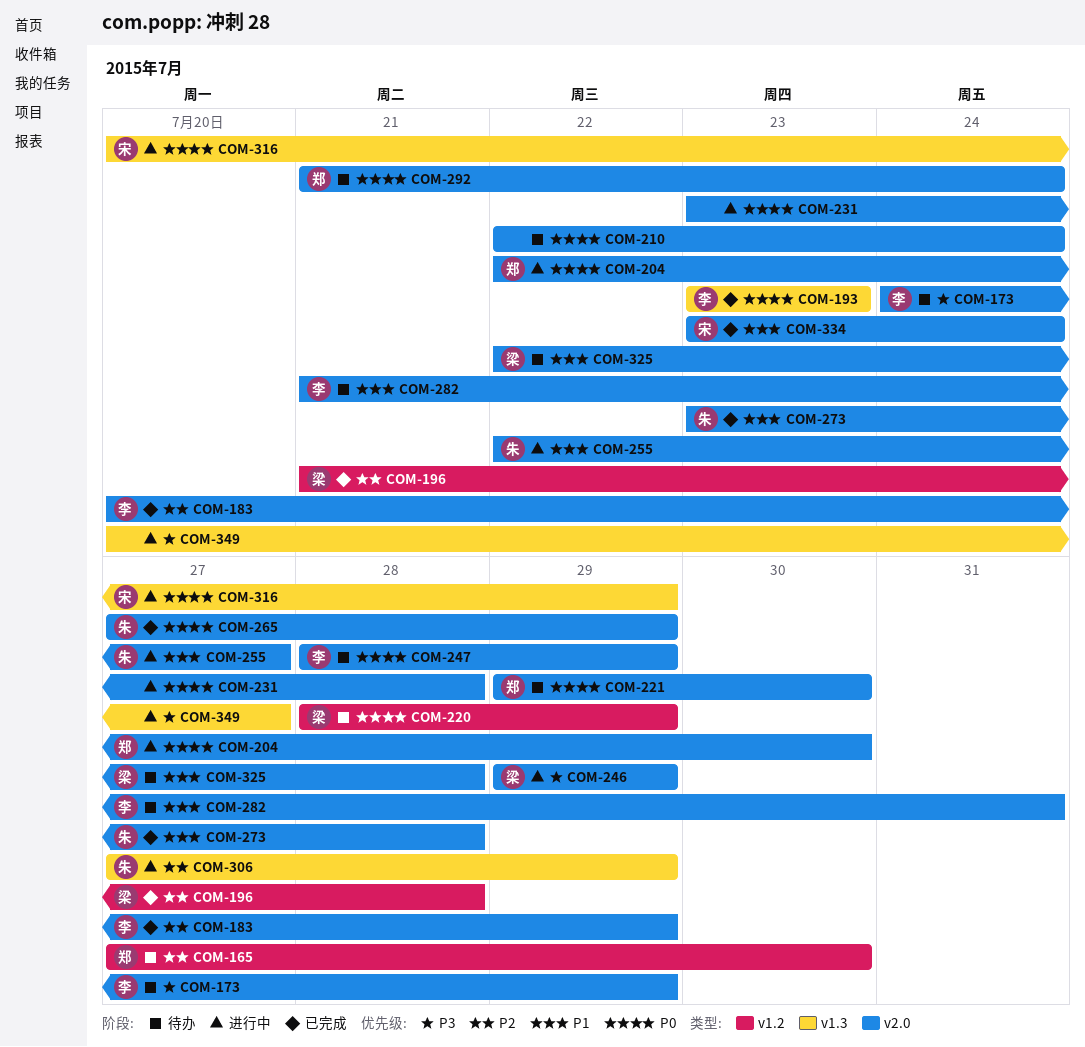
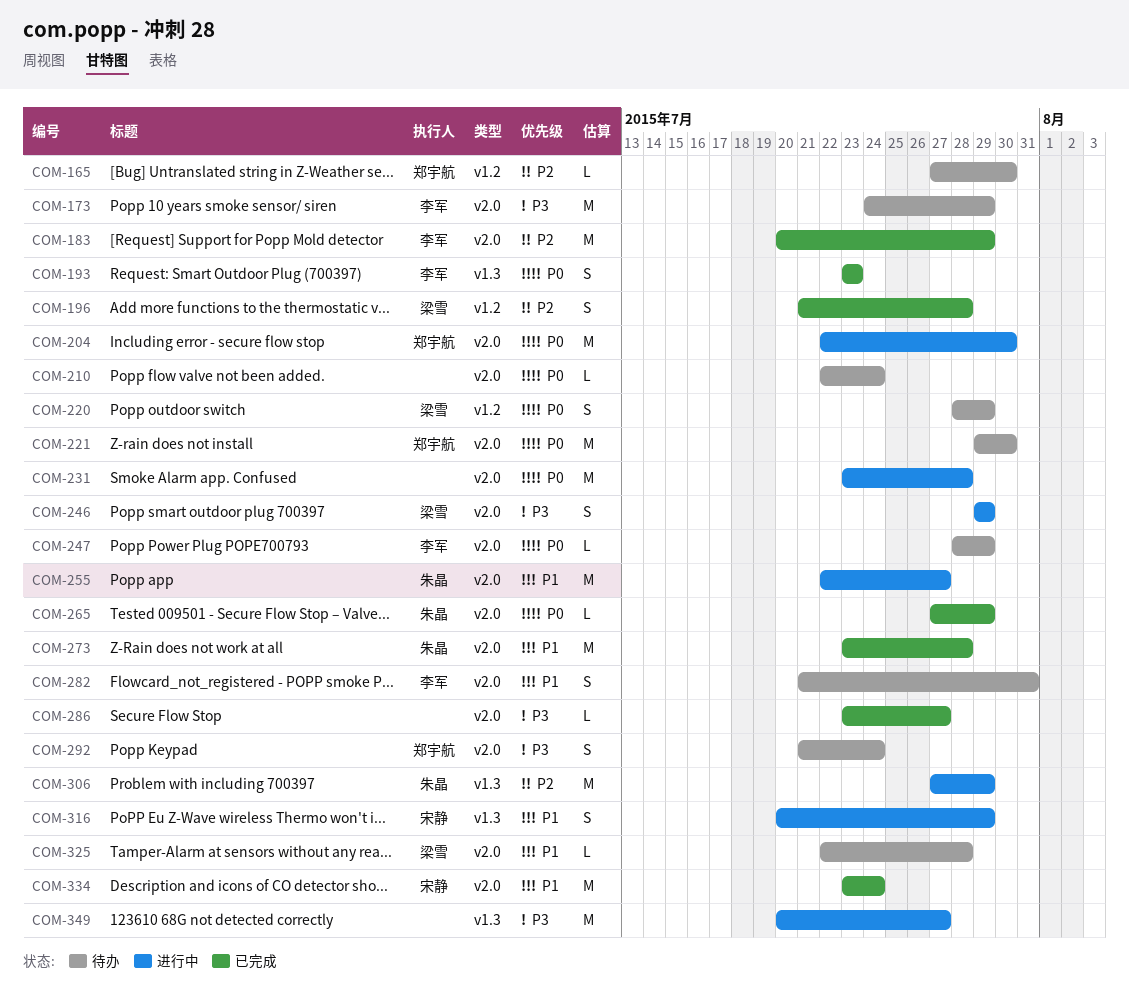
COM-286: none -> present
COM-292, priority: P0 -> P3
COM-316, priority: P0 -> P1

